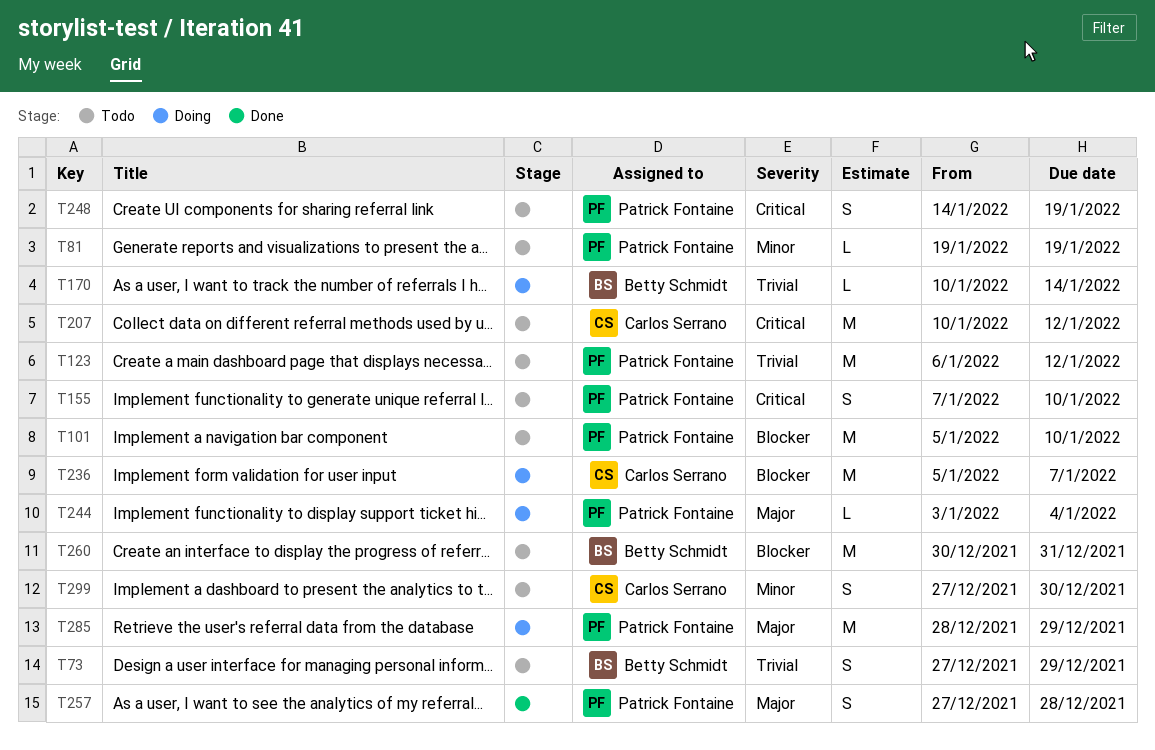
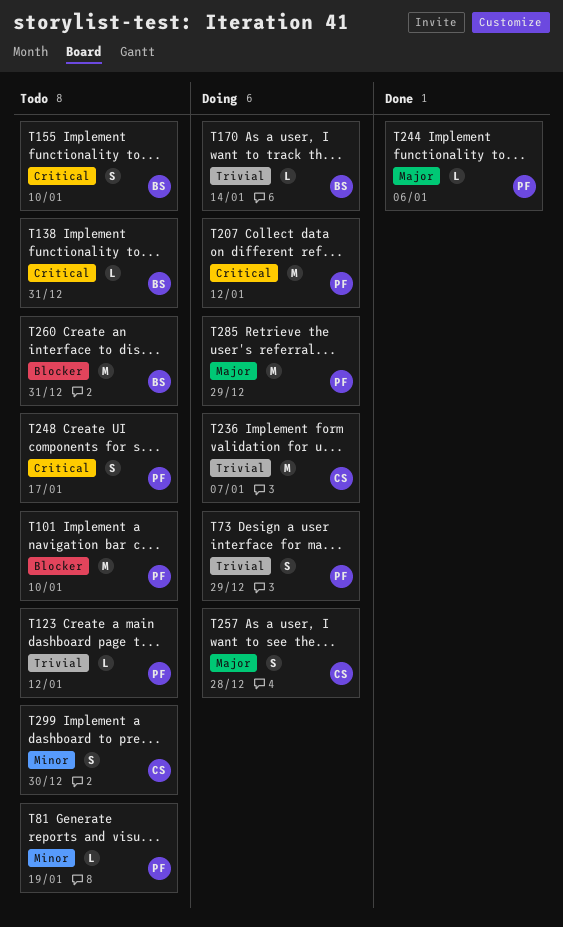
T73, status: Todo -> Doing
T73, owner: Betty Schmidt -> Patrick Fontaine
T123, estimate: M -> L
T138: none -> present
T155, owner: Patrick Fontaine -> Betty Schmidt
T207, status: Todo -> Doing
T207, owner: Carlos Serrano -> Patrick Fontaine
T236, priority: Blocker -> Trivial
T244, status: Doing -> Done
T244, due: Jan 4 -> Jan 6
T248, due: Jan 19 -> Jan 17
T257, status: Done -> Doing
T257, owner: Patrick Fontaine -> Carlos Serrano

